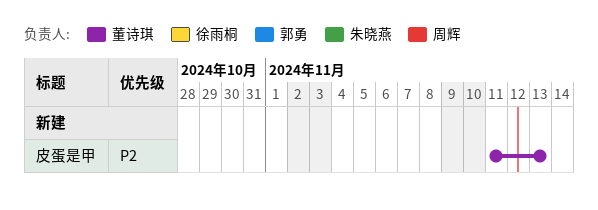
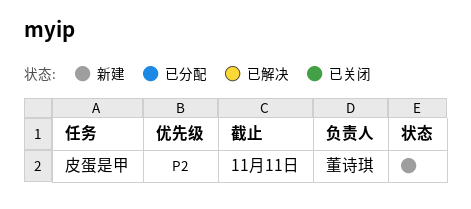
皮蛋是甲, due: Nov 13 -> Nov 11

